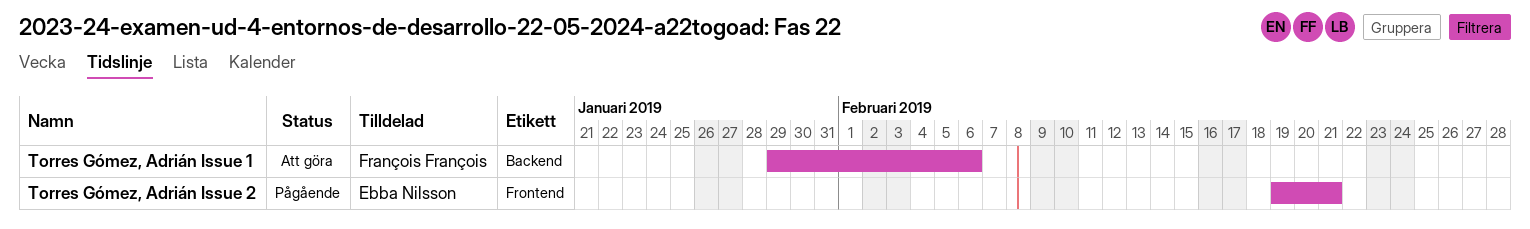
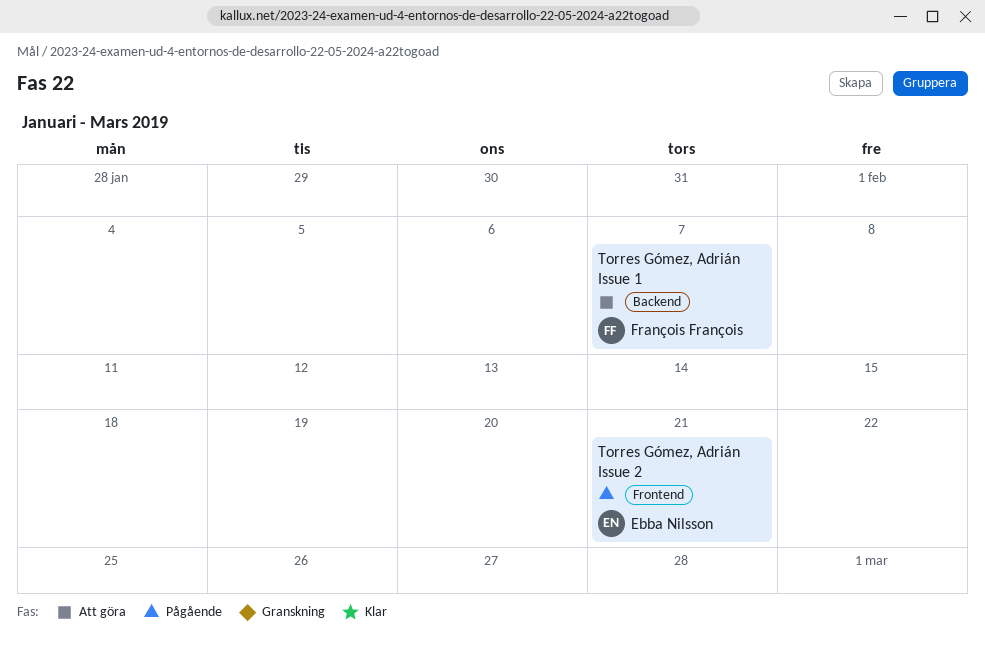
Torres Gómez, Adrián Issue 1, due: Feb 6 -> Feb 7

